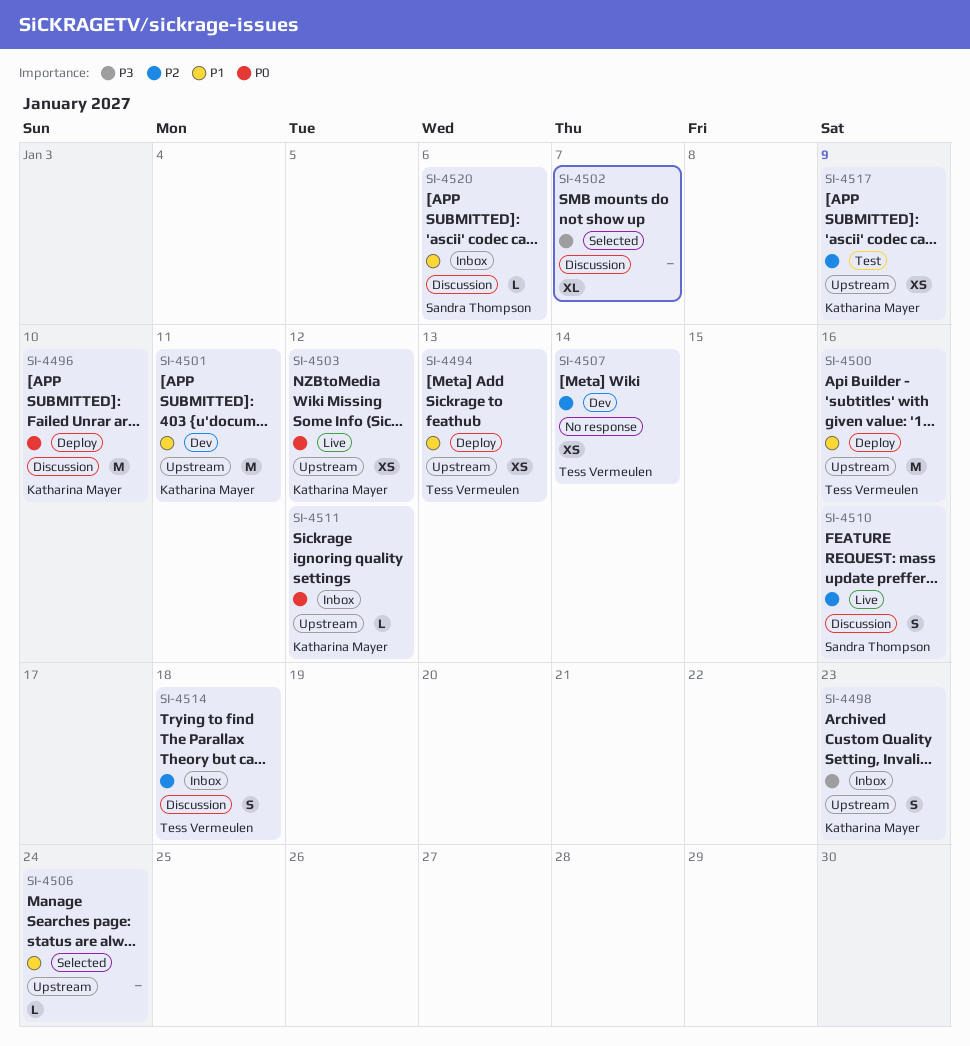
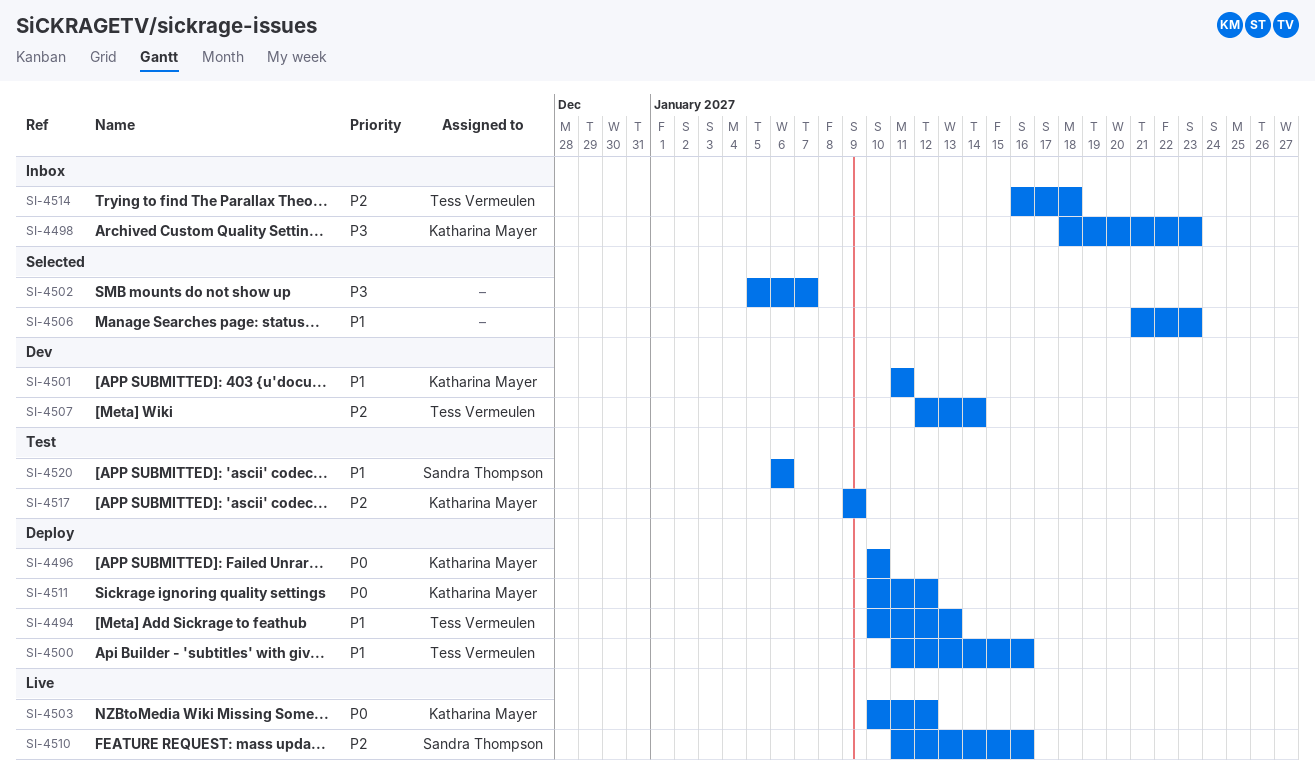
SI-4506, due: Jan 24 -> Jan 23
SI-4511, status: Inbox -> Deploy
SI-4520, status: Inbox -> Test

